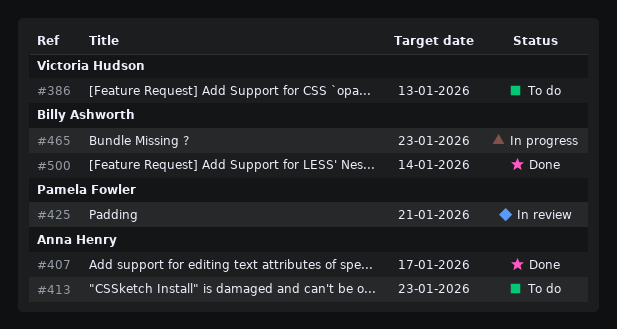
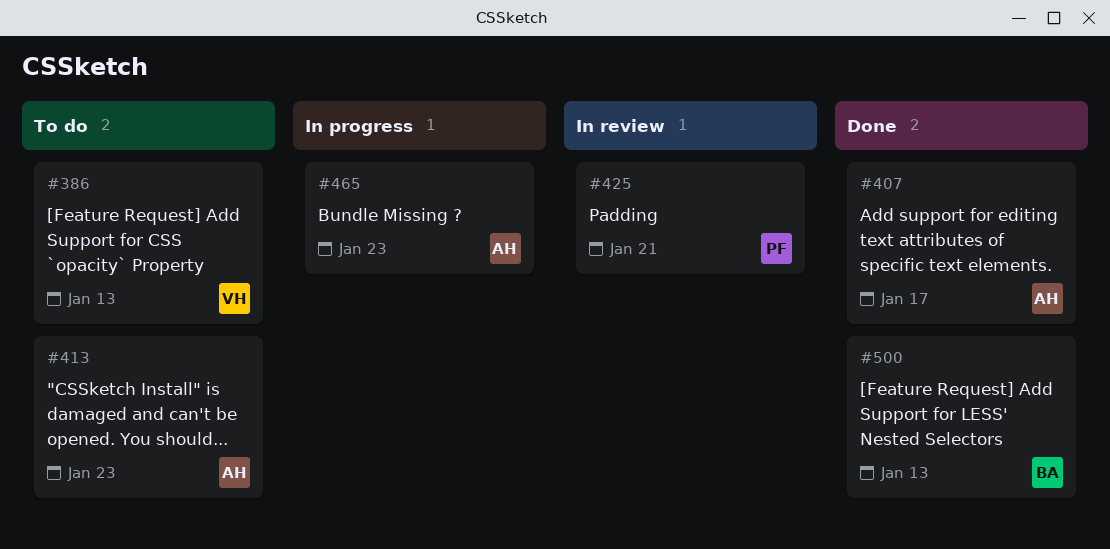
#465, owner: Billy Ashworth -> Anna Henry
#500, due: Jan 14 -> Jan 13

